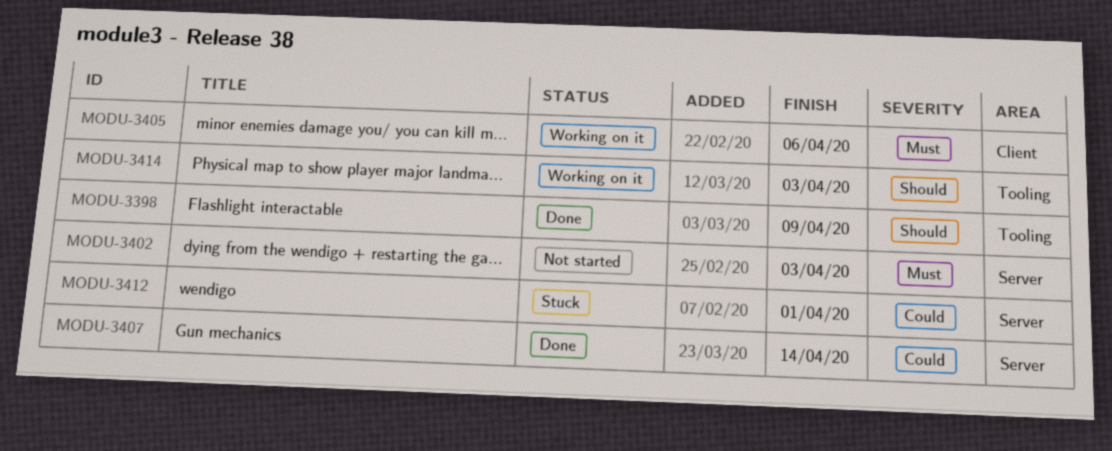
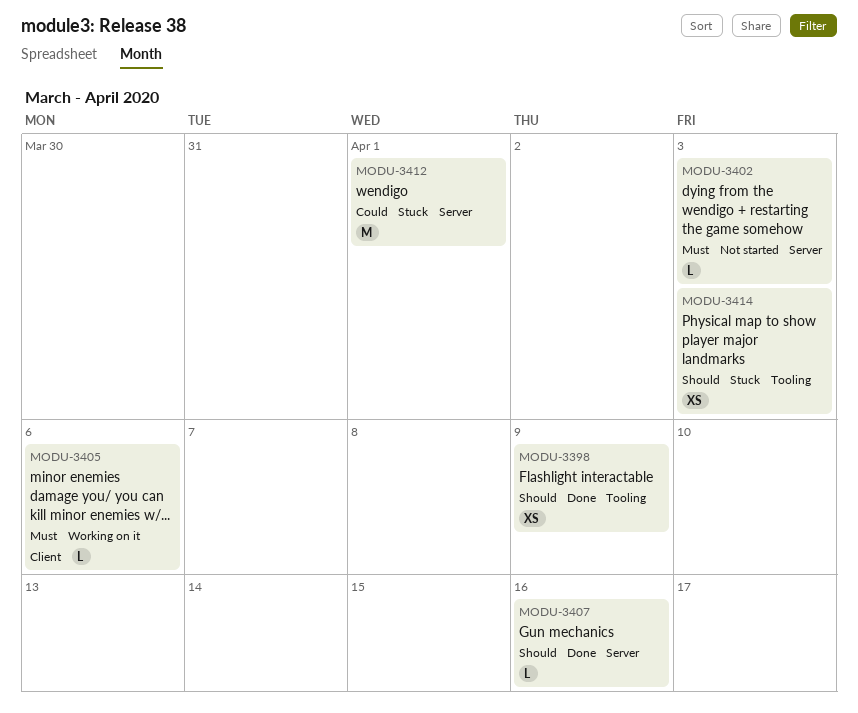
MODU-3407, priority: Could -> Should
MODU-3407, due: Apr 14 -> Apr 16
MODU-3414, status: Working on it -> Stuck

